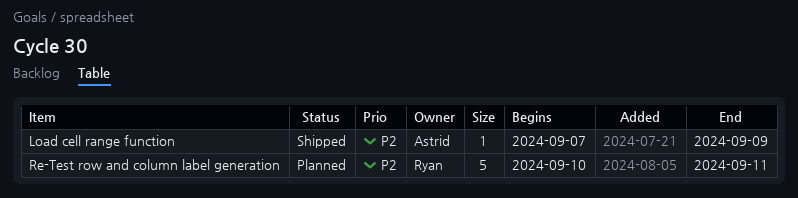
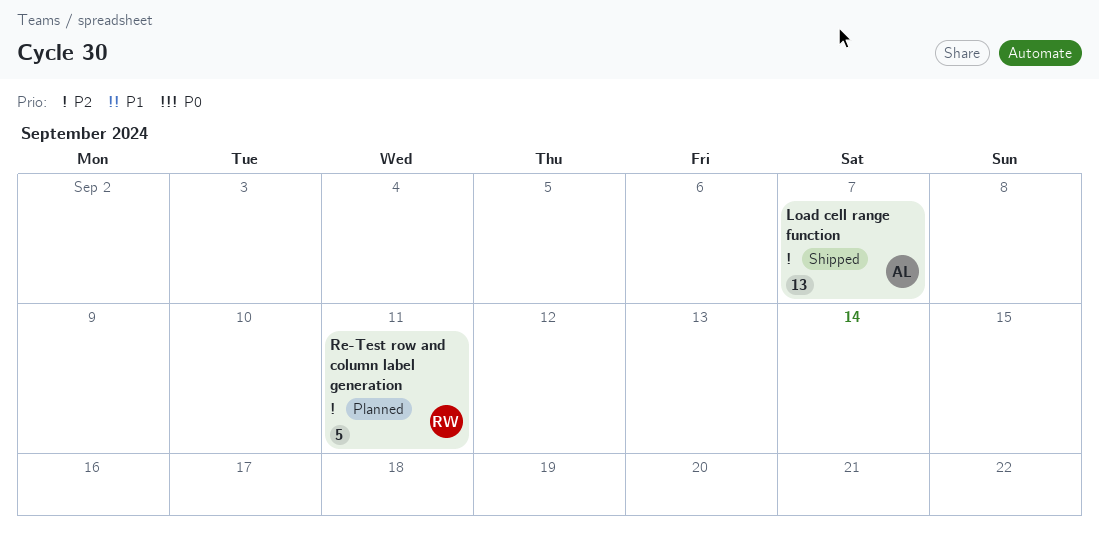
Load cell range function, estimate: 1 -> 13
Load cell range function, due: Sep 9 -> Sep 7

